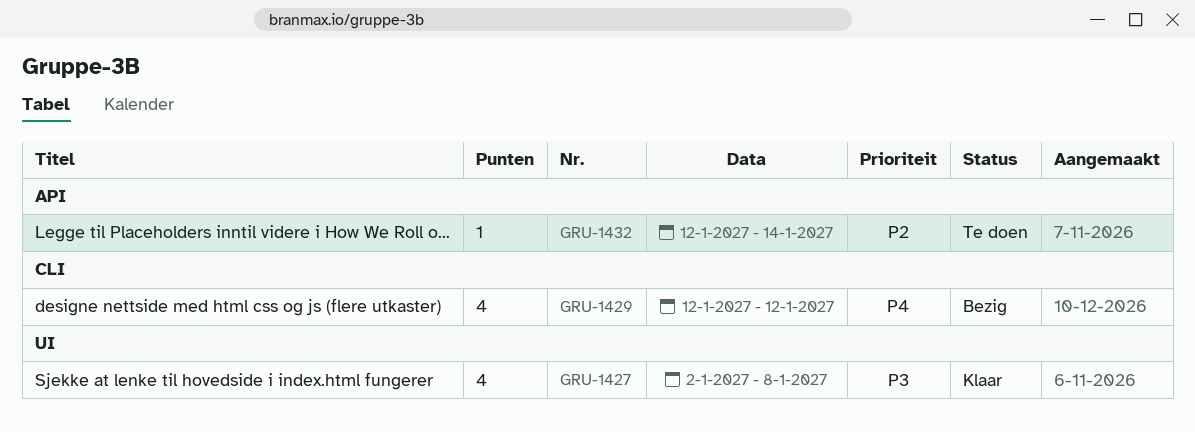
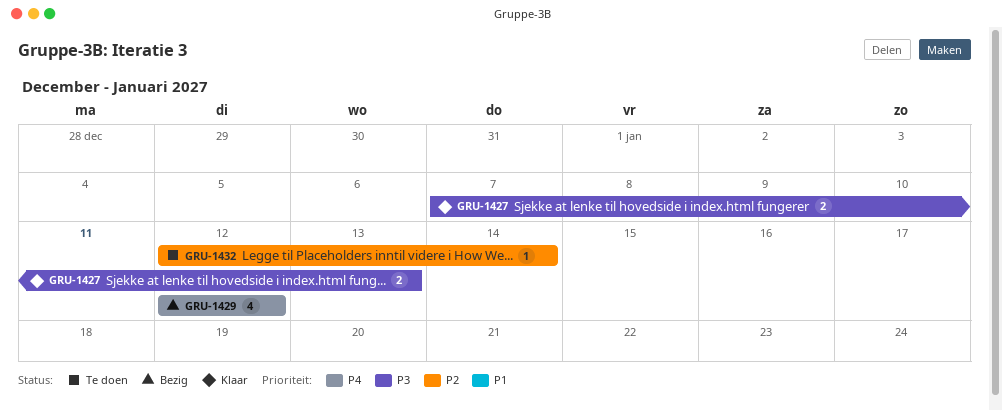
GRU-1427, estimate: 4 -> 2
GRU-1427, start: Jan 2 -> Jan 7
GRU-1427, due: Jan 8 -> Jan 13

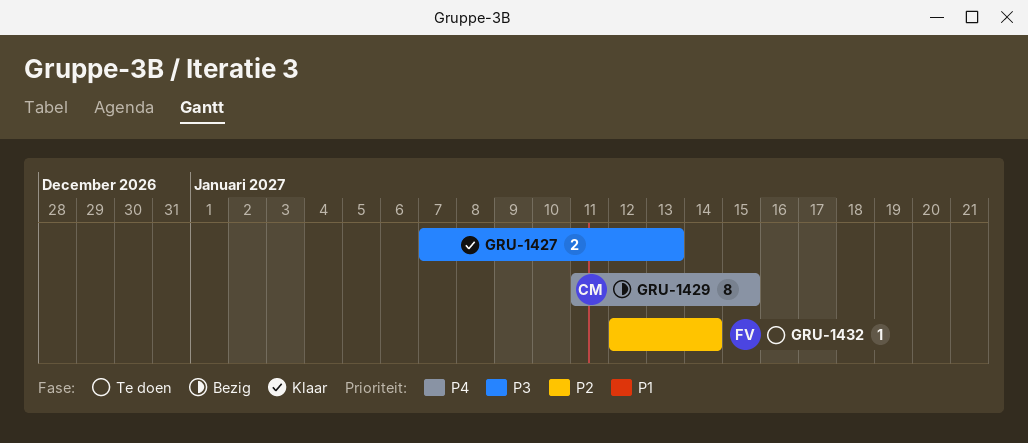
GRU-1429, estimate: 4 -> 8
GRU-1429, start: Jan 12 -> Jan 11
GRU-1429, due: Jan 12 -> Jan 15

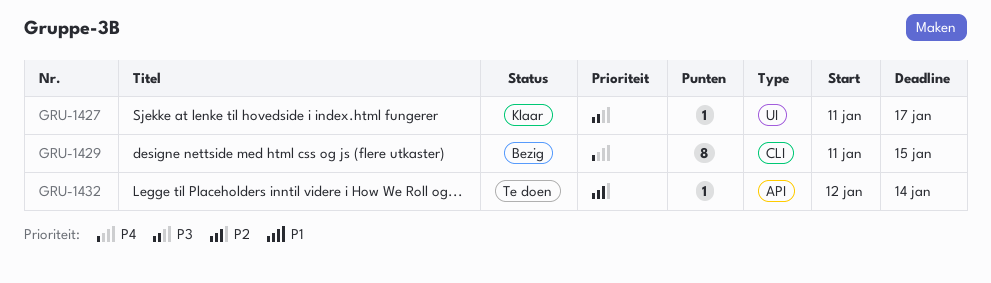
GRU-1427, estimate: 2 -> 1
GRU-1427, start: Jan 7 -> Jan 11
GRU-1427, due: Jan 13 -> Jan 17

